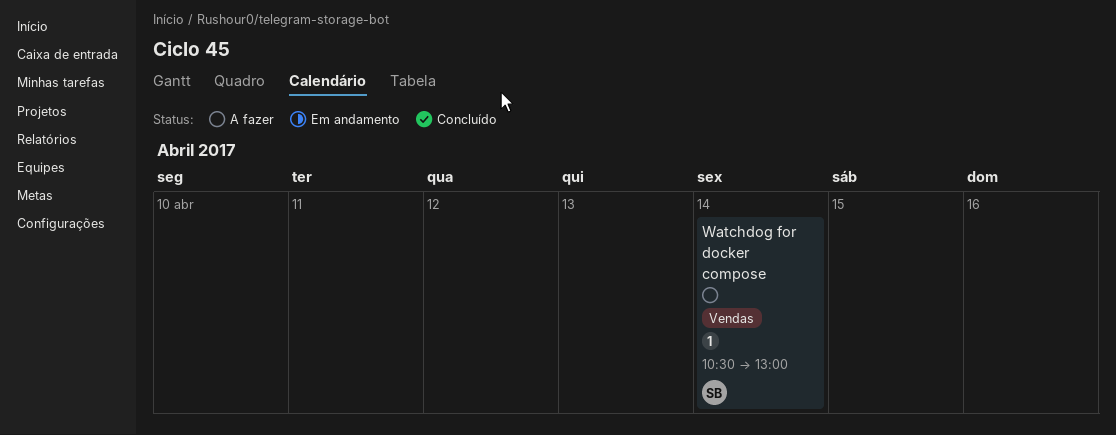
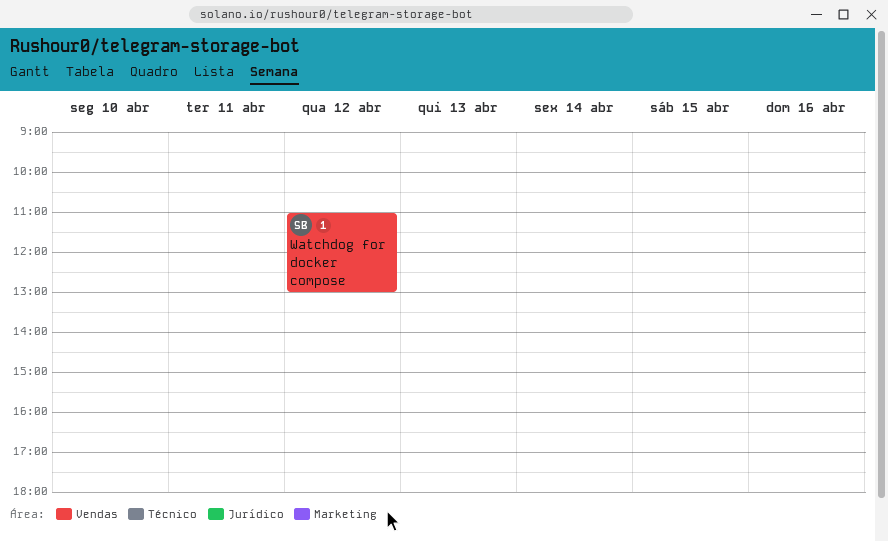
Watchdog for docker compose, day: Apr 14 -> Apr 12
Watchdog for docker compose, begins: 10:30 -> 11:00

